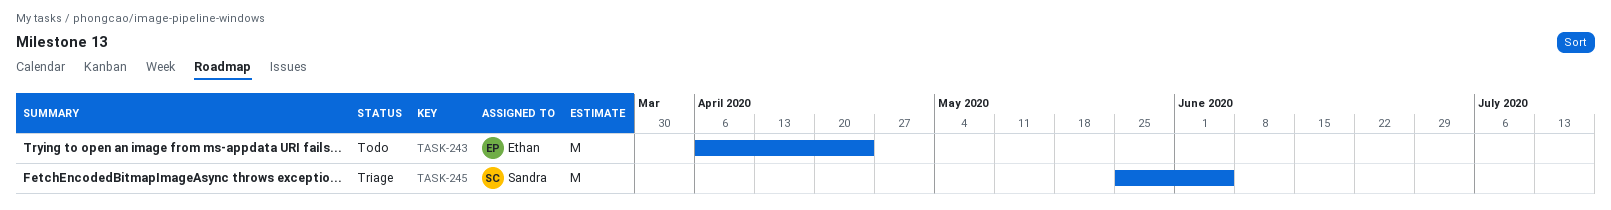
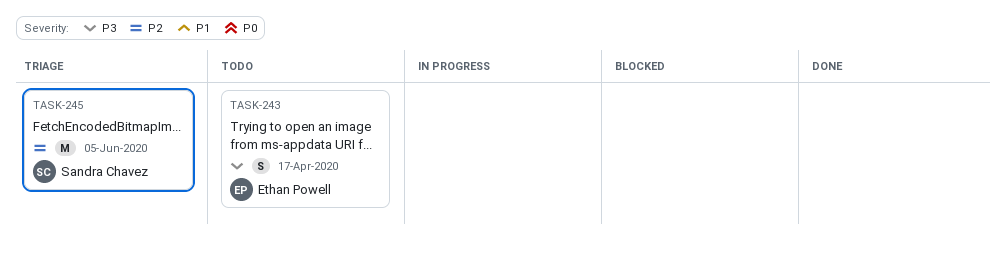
TASK-243, estimate: M -> S
TASK-243, due: Apr 24 -> Apr 17

